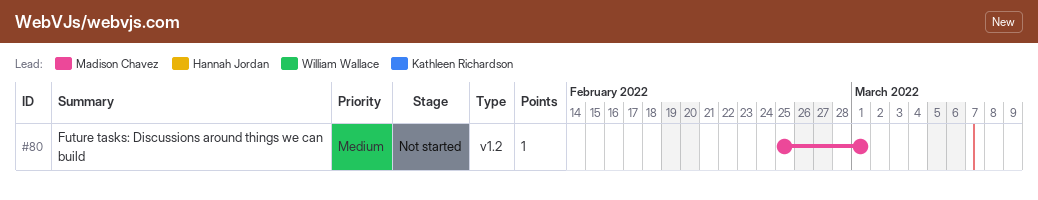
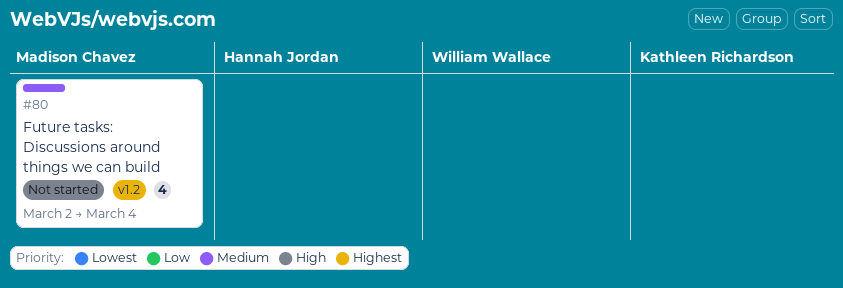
#80, estimate: 1 -> 4
#80, start: Feb 25 -> Mar 2
#80, due: Mar 1 -> Mar 4

